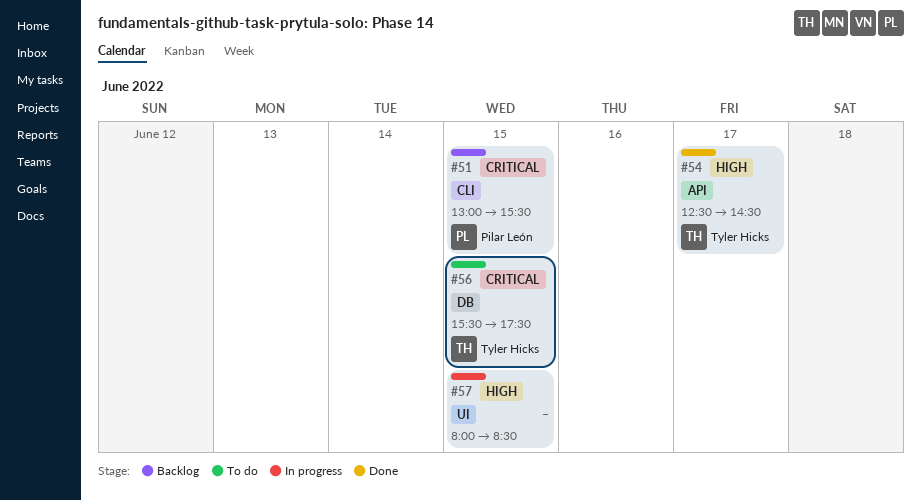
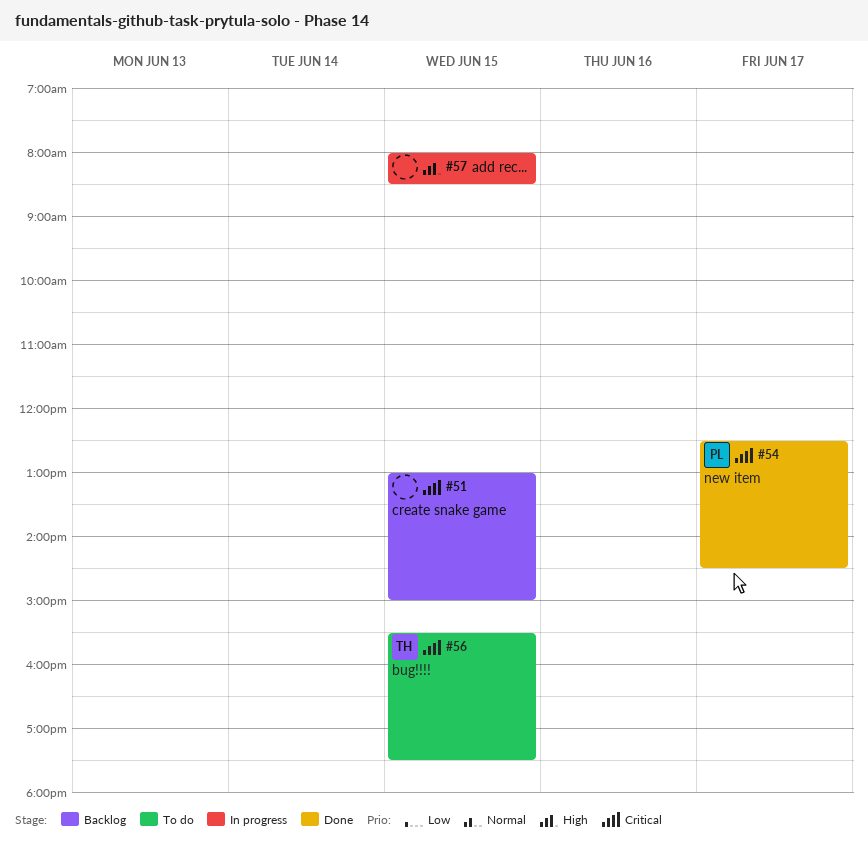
#51, owner: Pilar León -> none
#51, ends: 15:30 -> 15:00
#54, owner: Tyler Hicks -> Pilar León
#54, priority: High -> Critical

